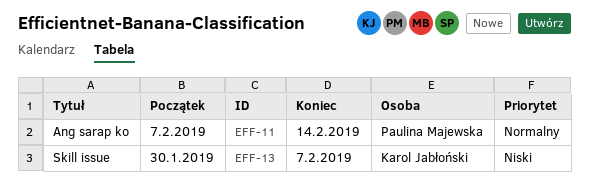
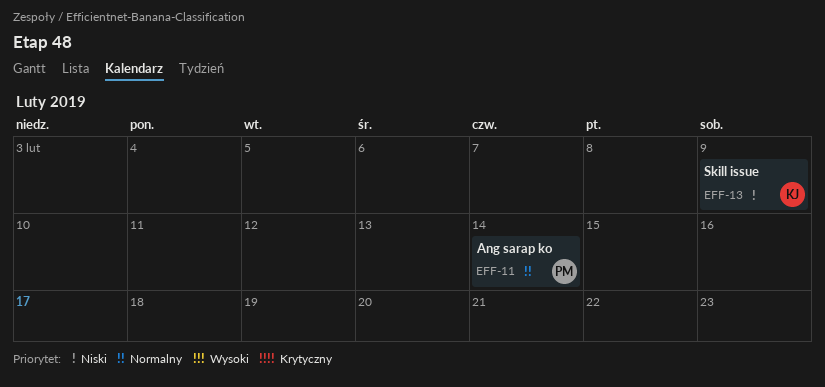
EFF-13, due: Feb 7 -> Feb 9

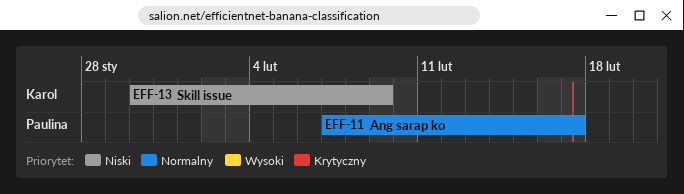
EFF-11, due: Feb 14 -> Feb 17

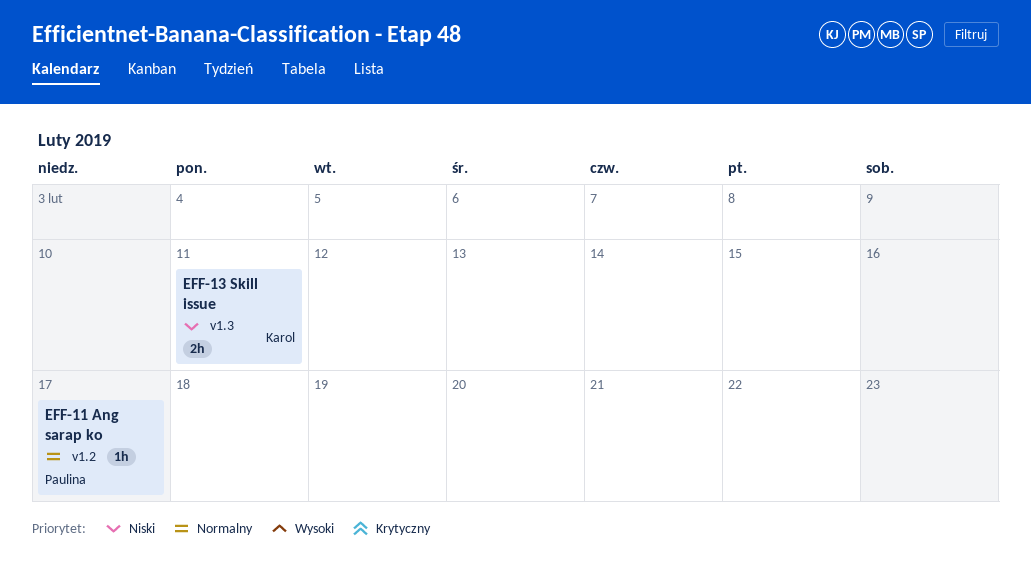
EFF-13, due: Feb 9 -> Feb 11

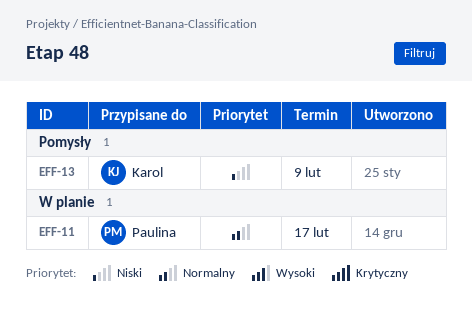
EFF-13, due: Feb 11 -> Feb 9

